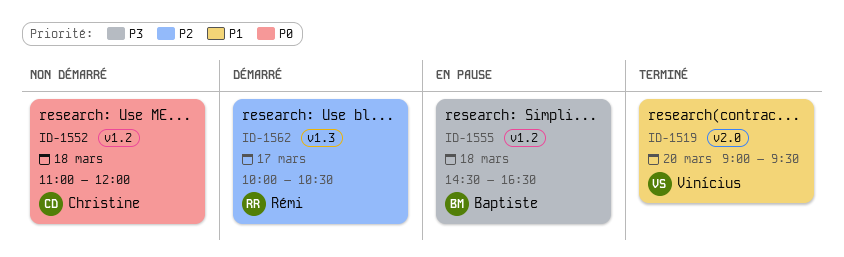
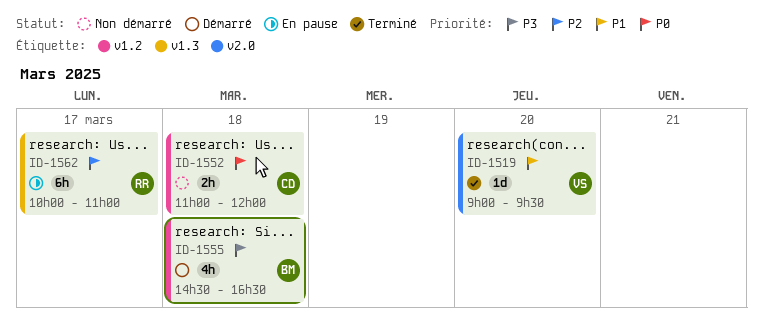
ID-1555, status: En pause -> Démarré
ID-1562, status: Démarré -> En pause
ID-1562, ends: 10:30 -> 11:00

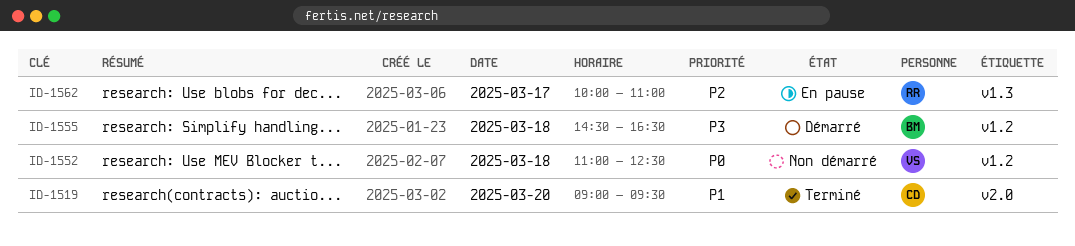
ID-1519, owner: VS -> CD
ID-1552, owner: CD -> VS
ID-1552, ends: 12:00 -> 12:30

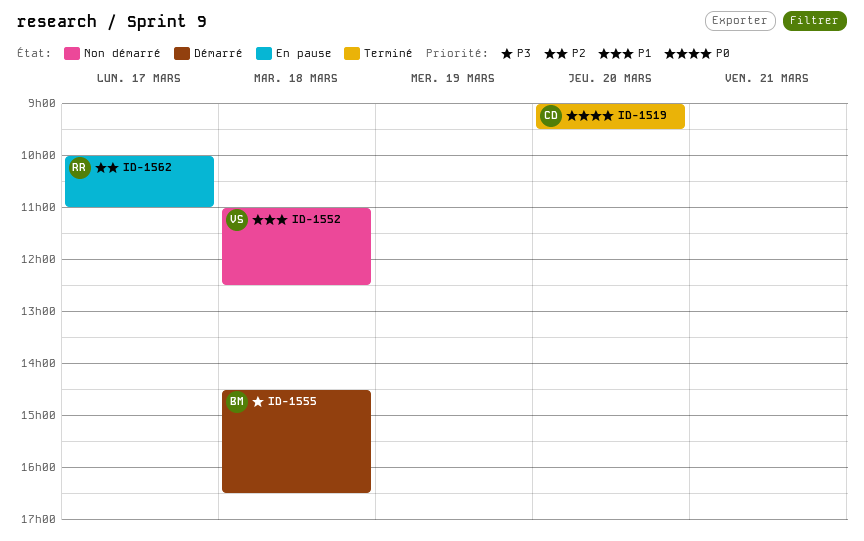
ID-1519, priority: P1 -> P0
ID-1552, priority: P0 -> P1

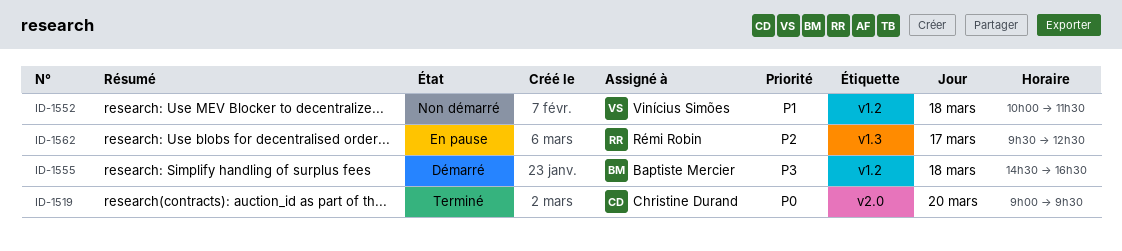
ID-1552, begins: 11:00 -> 10:00
ID-1552, ends: 12:30 -> 11:30
ID-1562, begins: 10:00 -> 09:30
ID-1562, ends: 11:00 -> 12:30

